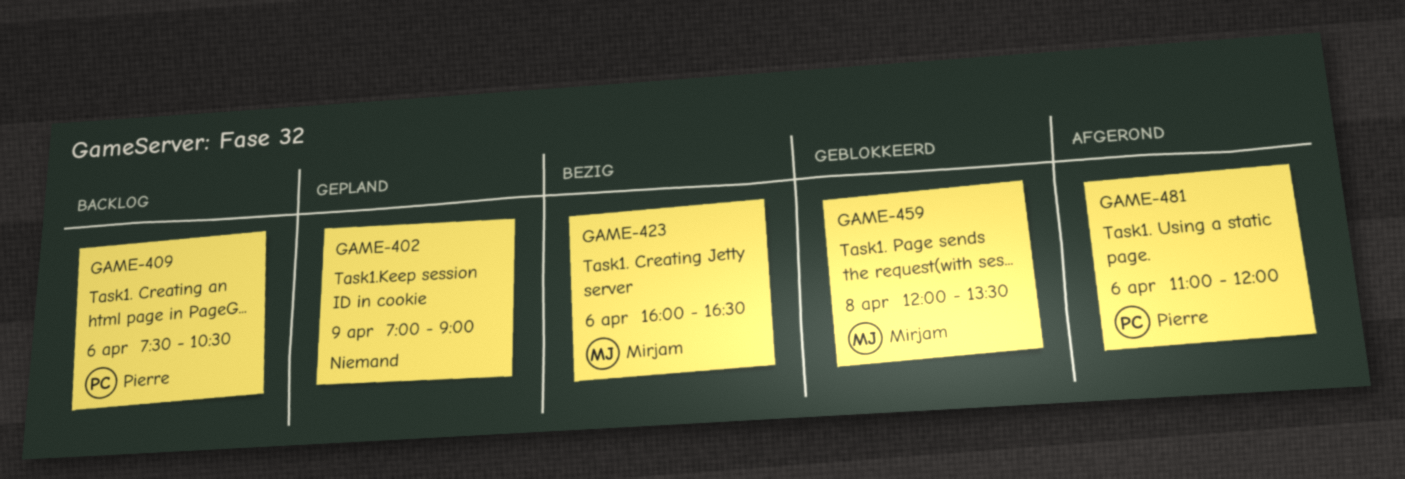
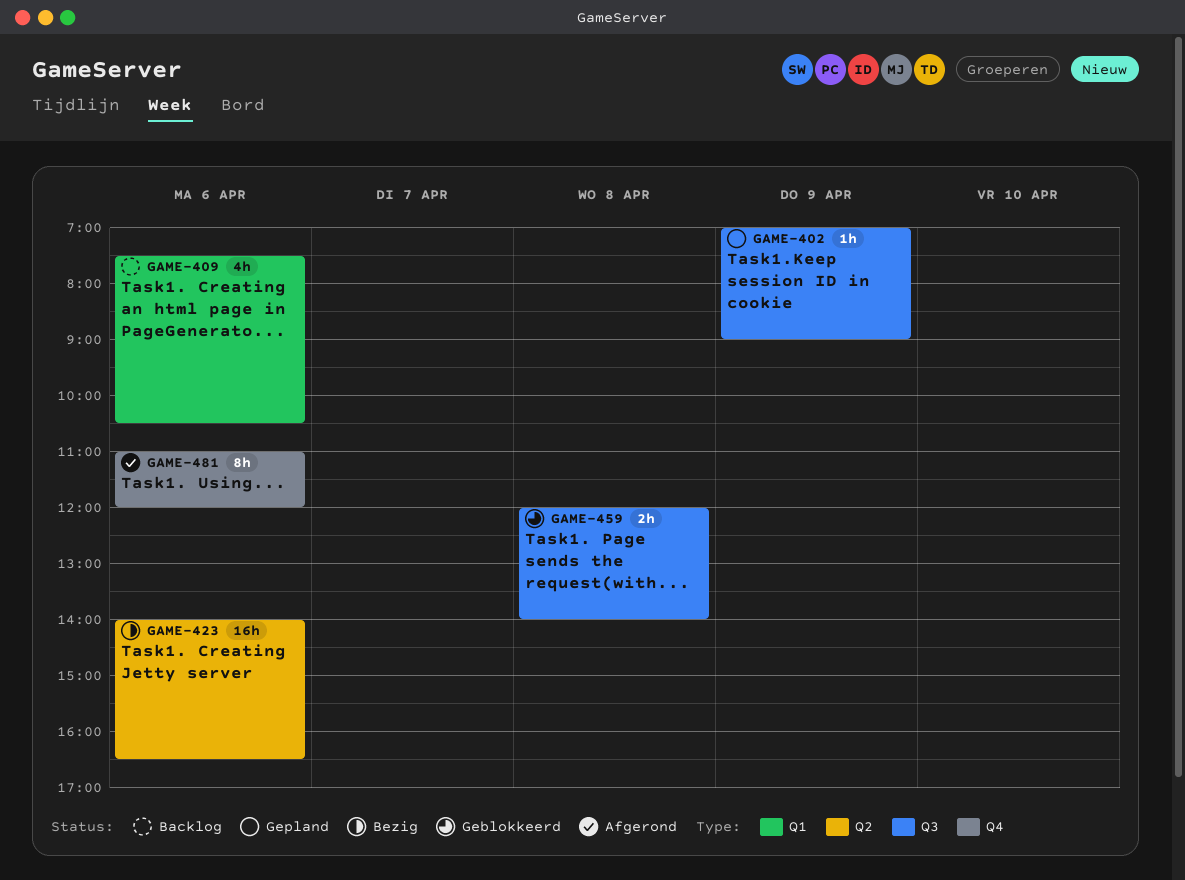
GAME-423, begins: 16:00 -> 14:00
GAME-459, ends: 13:30 -> 14:00

